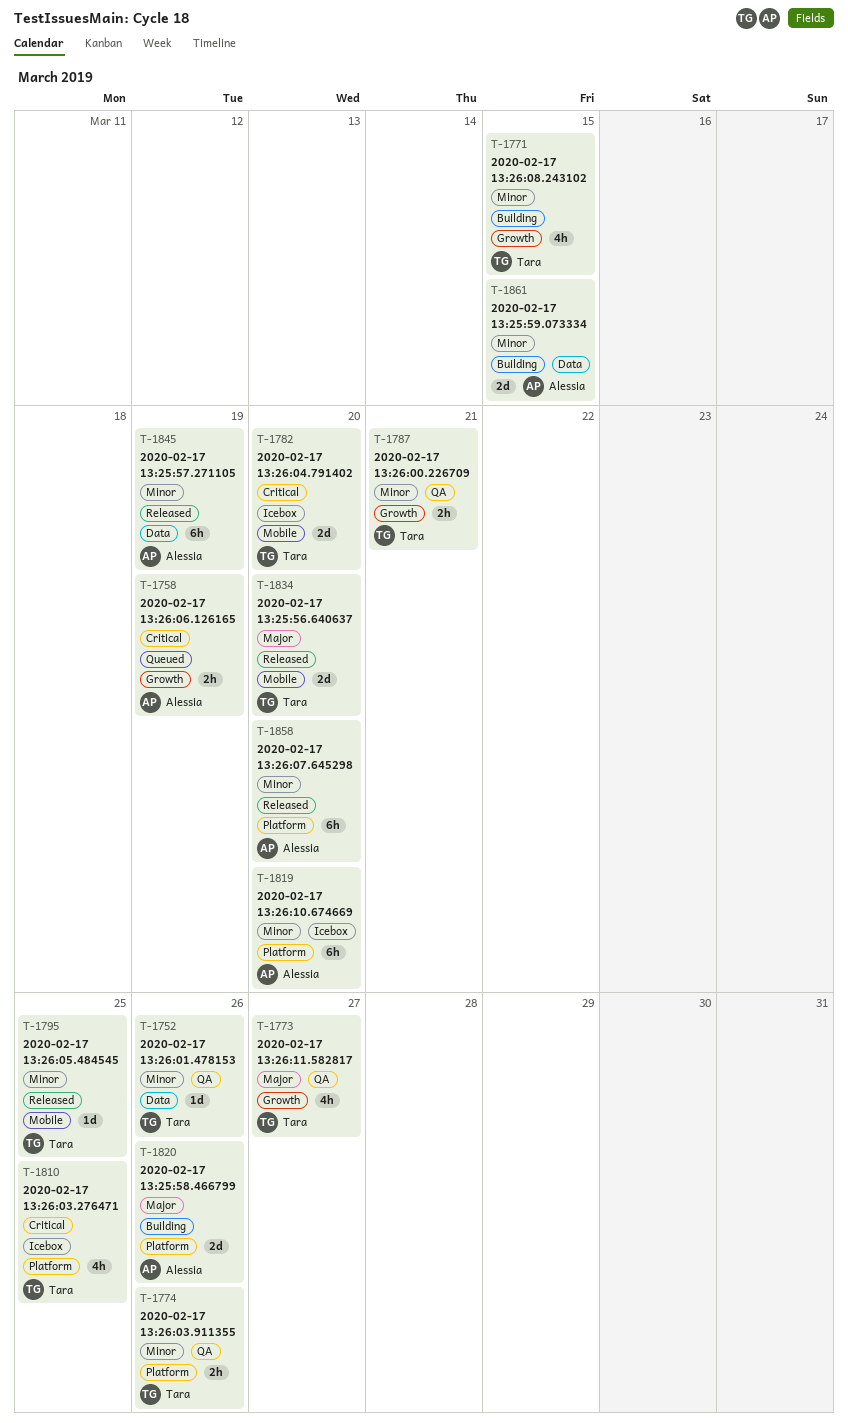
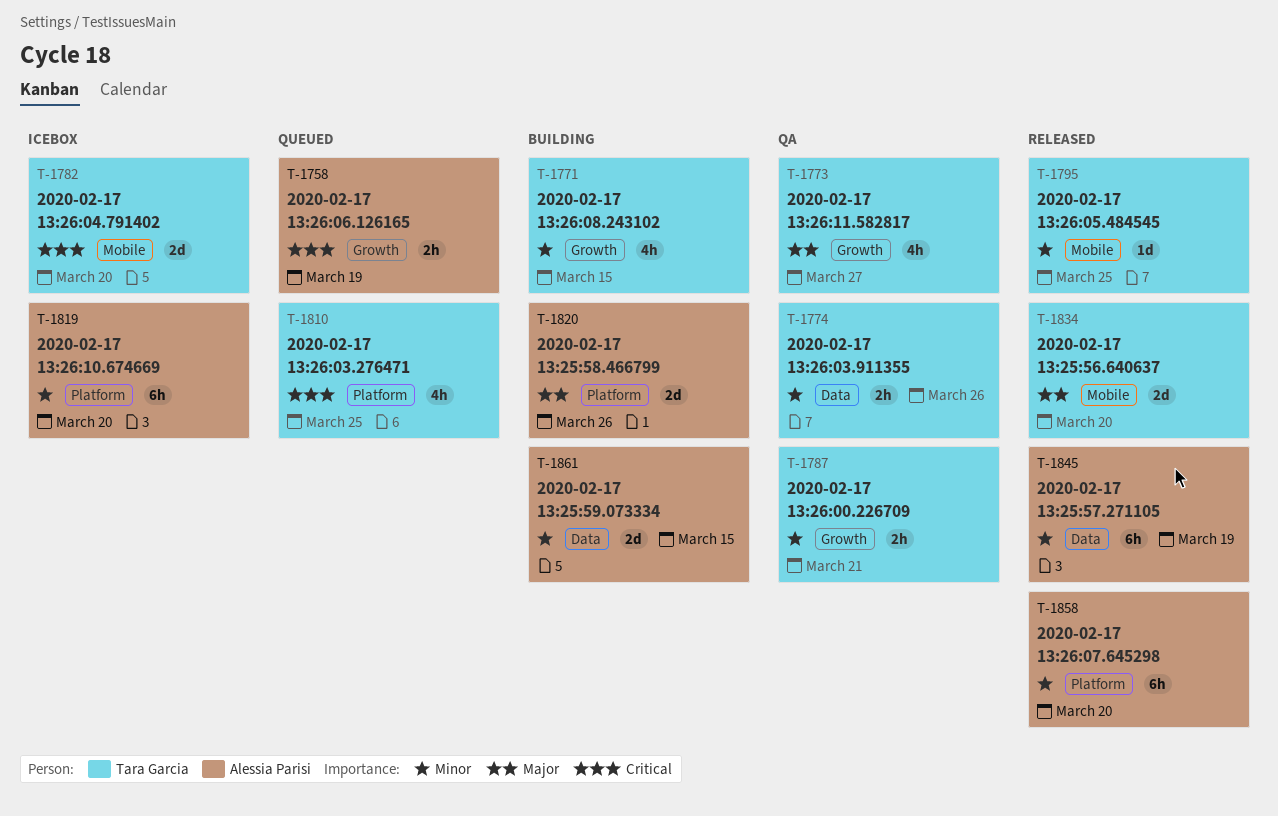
T-1752: present -> none
T-1774, label: Platform -> Data
T-1810, status: Icebox -> Queued

